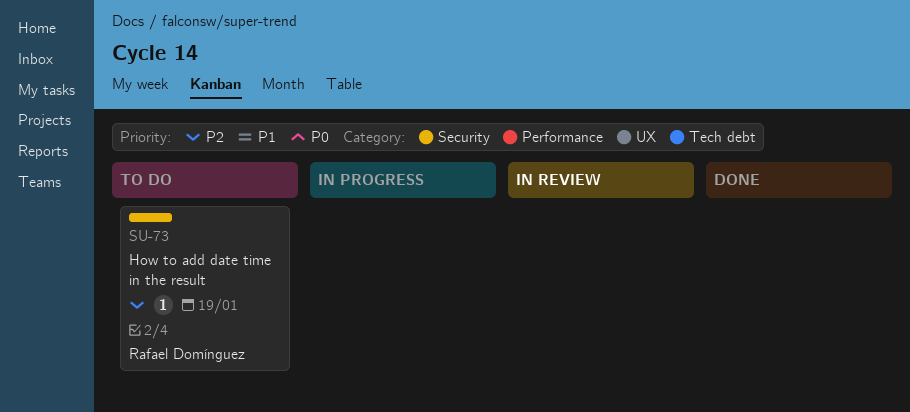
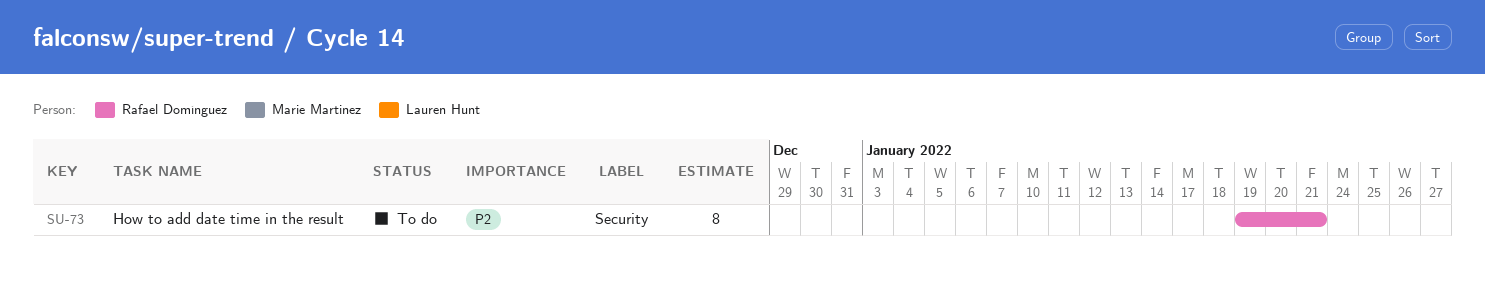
SU-73, estimate: 1 -> 8
SU-73, due: Jan 19 -> Jan 21

